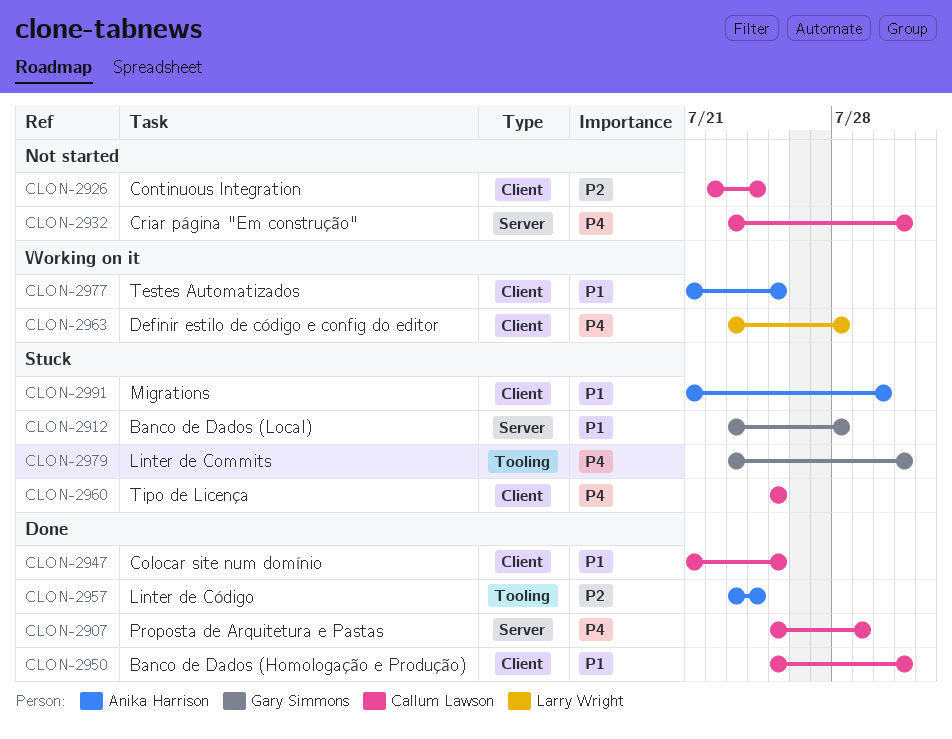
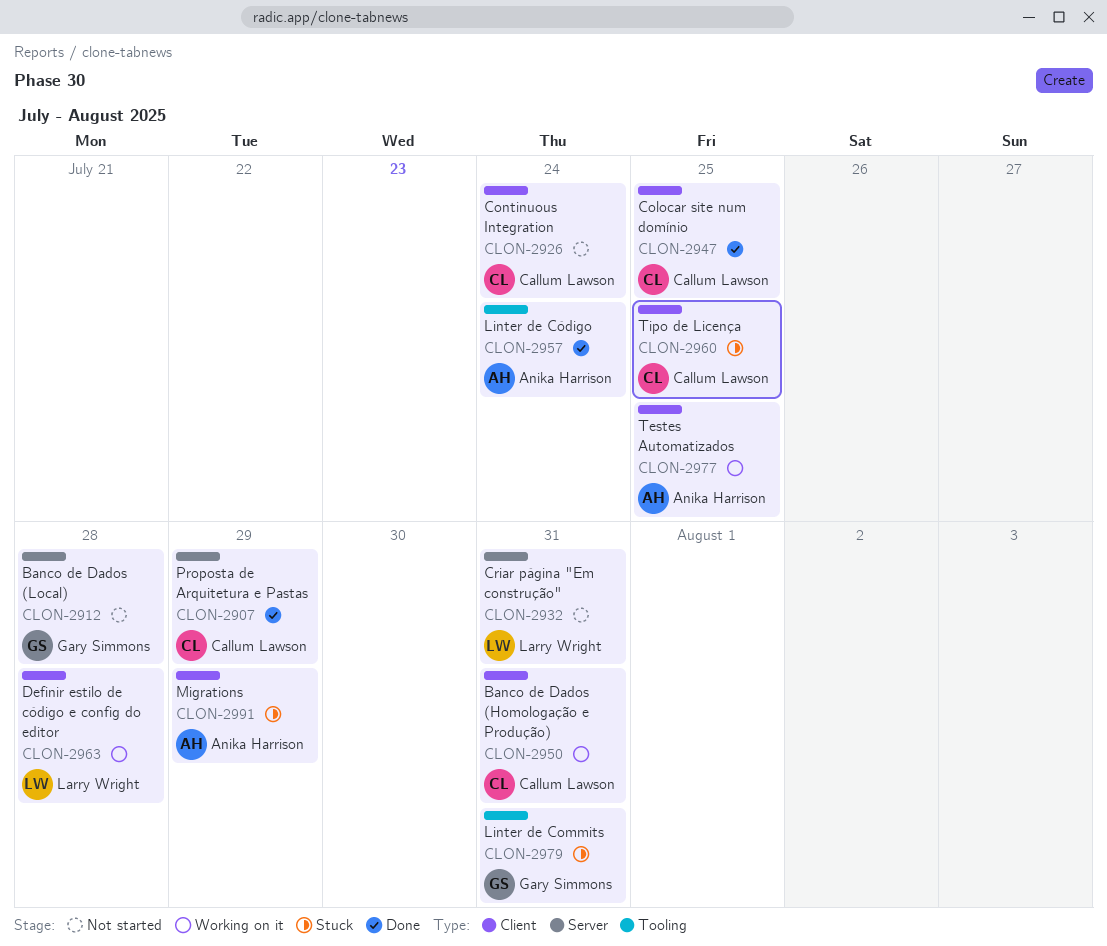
CLON-2912, status: Stuck -> Not started
CLON-2932, owner: Callum Lawson -> Larry Wright
CLON-2950, status: Done -> Working on it
CLON-2991, due: Jul 30 -> Jul 29

